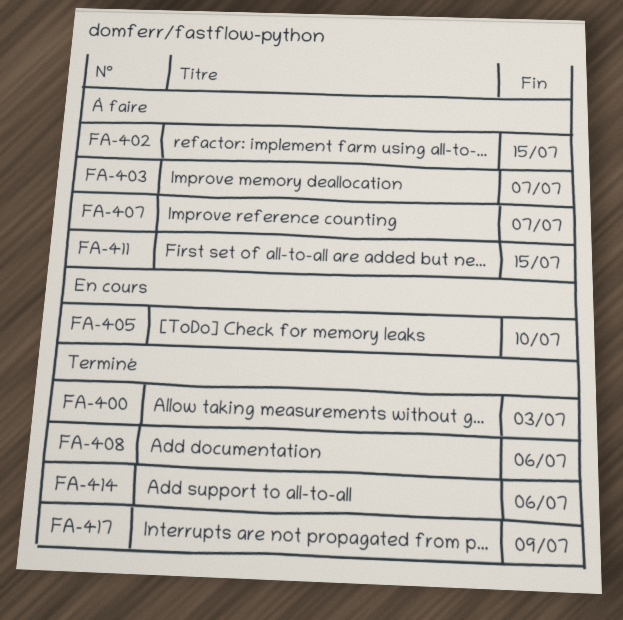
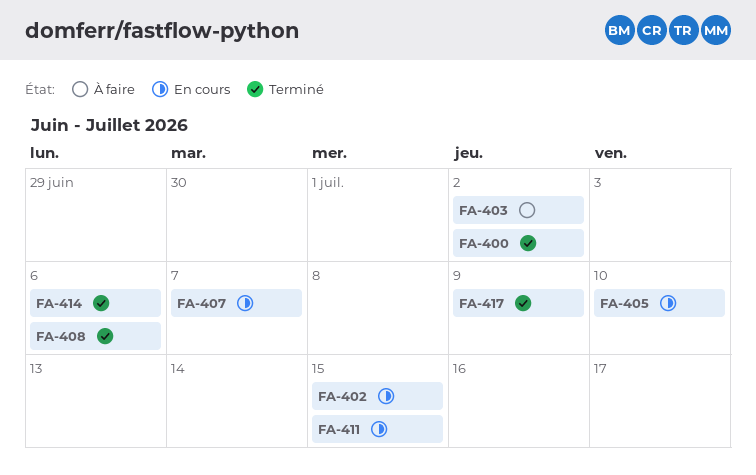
FA-400, due: Jul 3 -> Jul 2
FA-402, status: À faire -> En cours
FA-403, due: Jul 7 -> Jul 2
FA-407, status: À faire -> En cours
FA-411, status: À faire -> En cours

